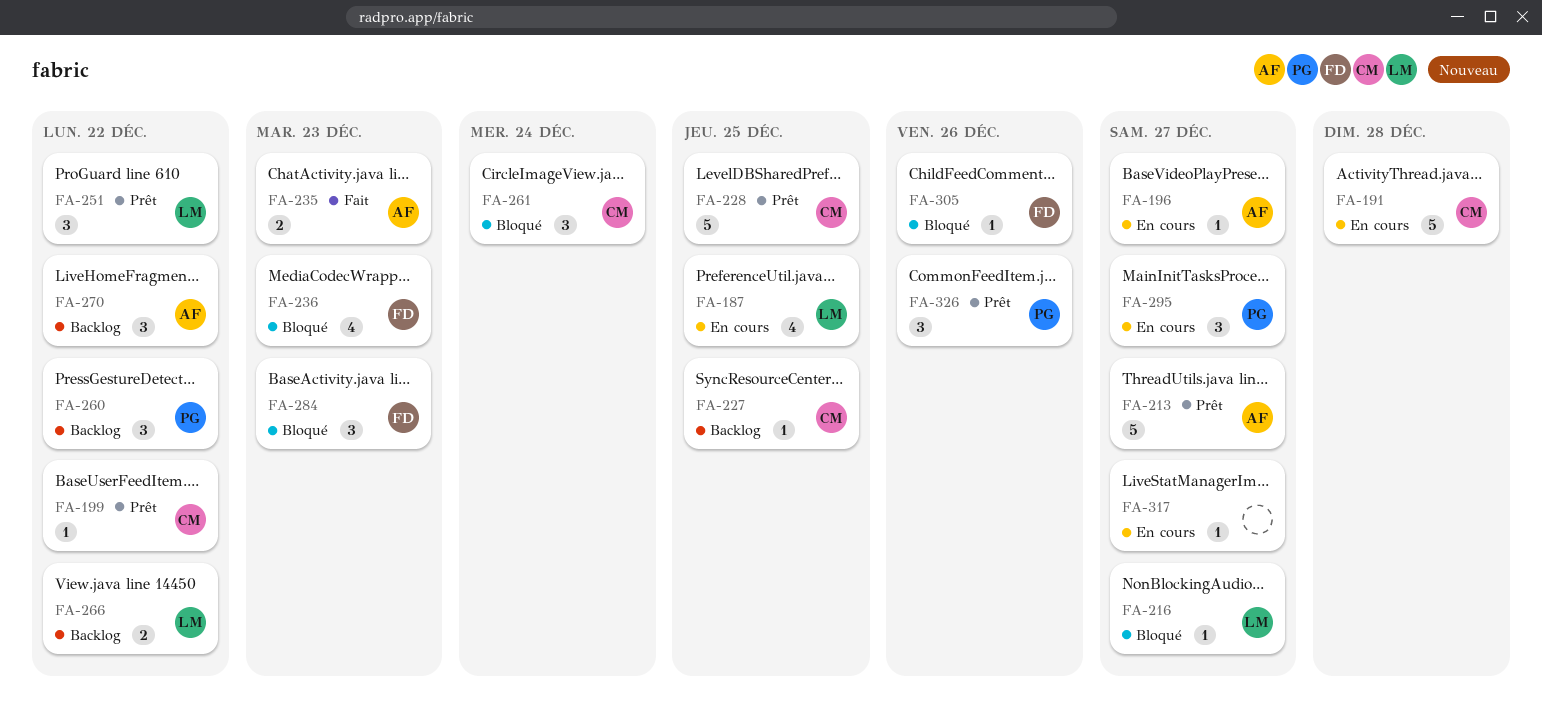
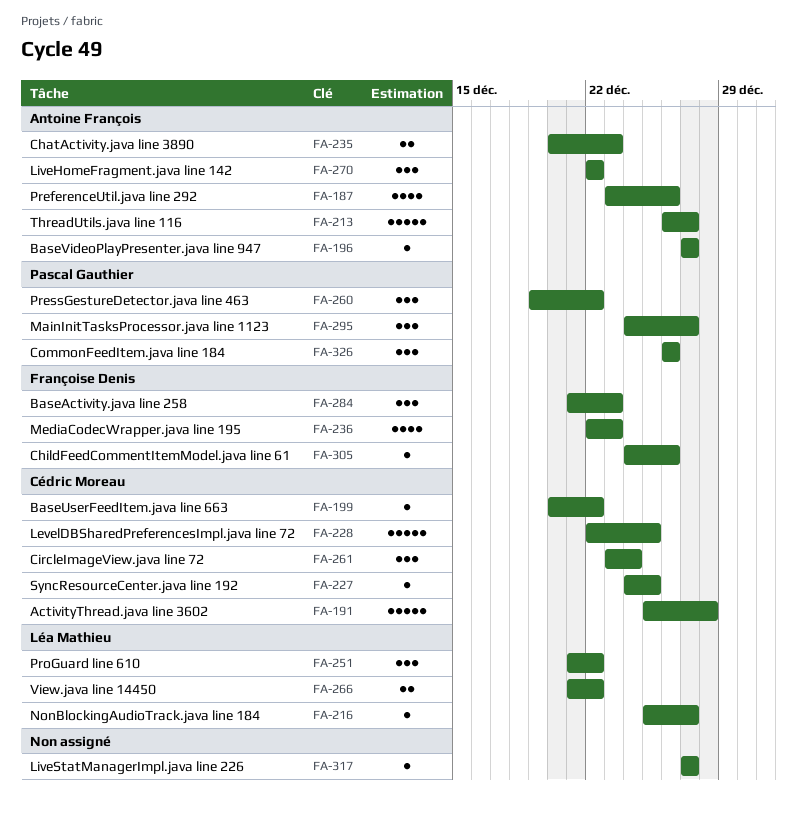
FA-187, owner: Léa Mathieu -> Antoine François
FA-187, due: Dec 25 -> Dec 26

